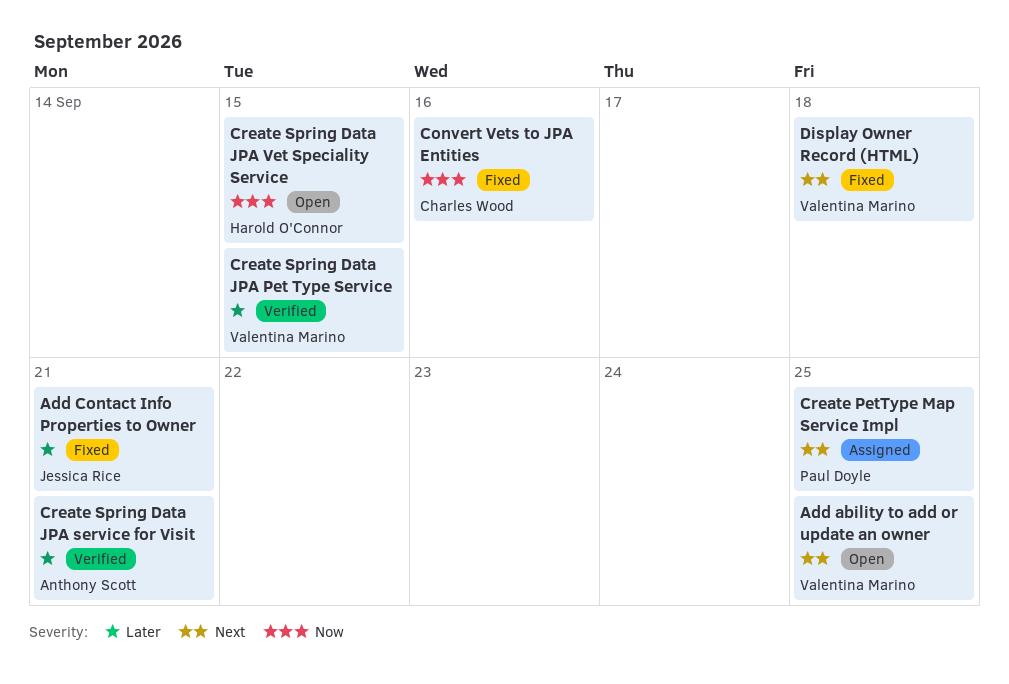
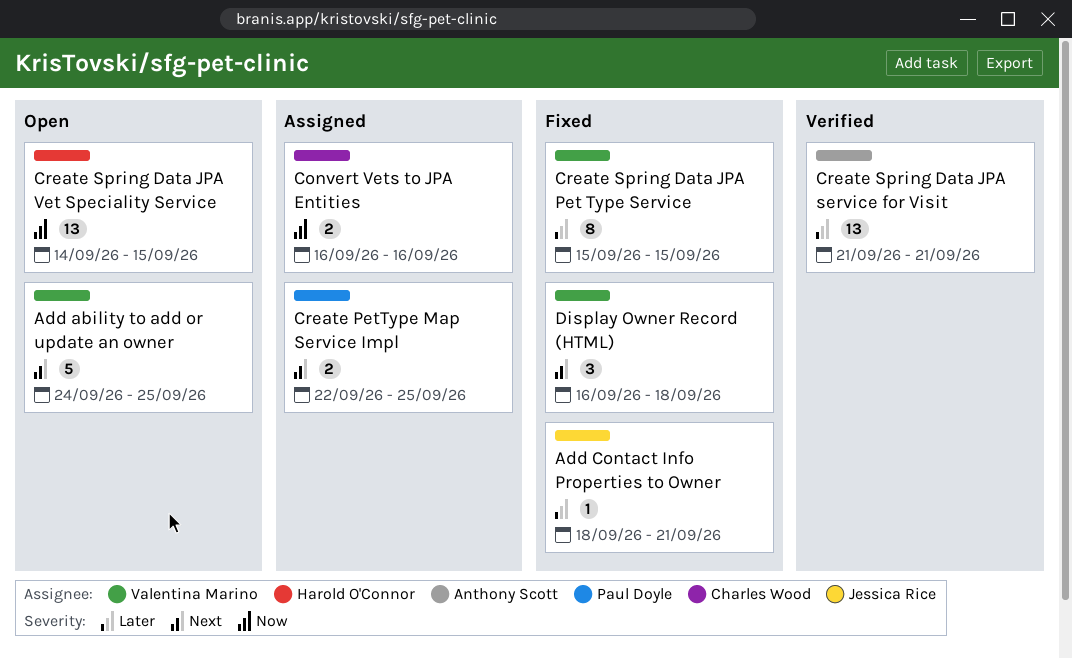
Convert Vets to JPA Entities, status: Fixed -> Assigned
Create Spring Data JPA Pet Type Service, status: Verified -> Fixed

